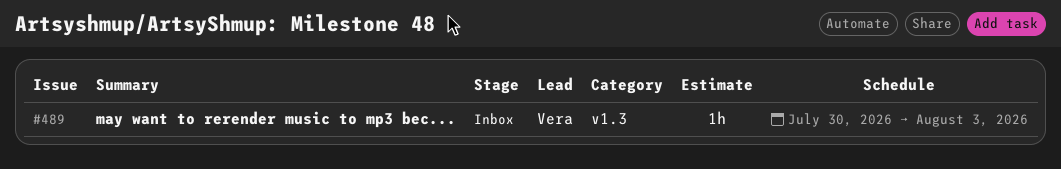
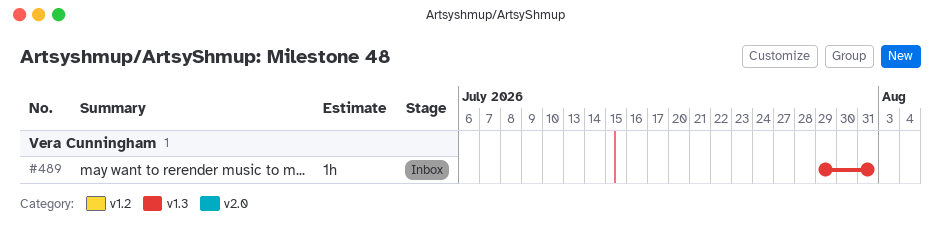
#489, start: Jul 30 -> Jul 29
#489, due: Aug 3 -> Jul 31

